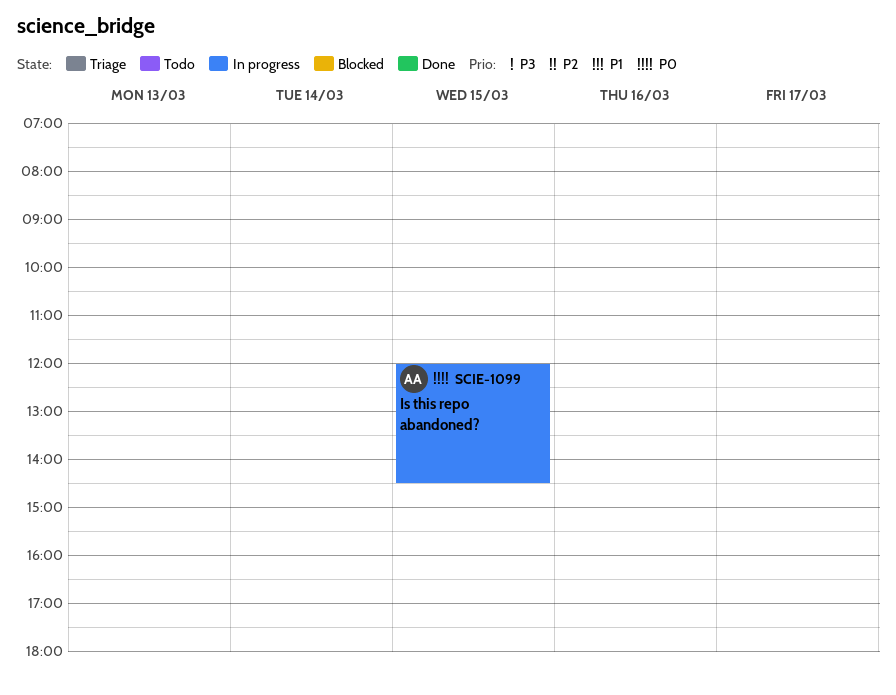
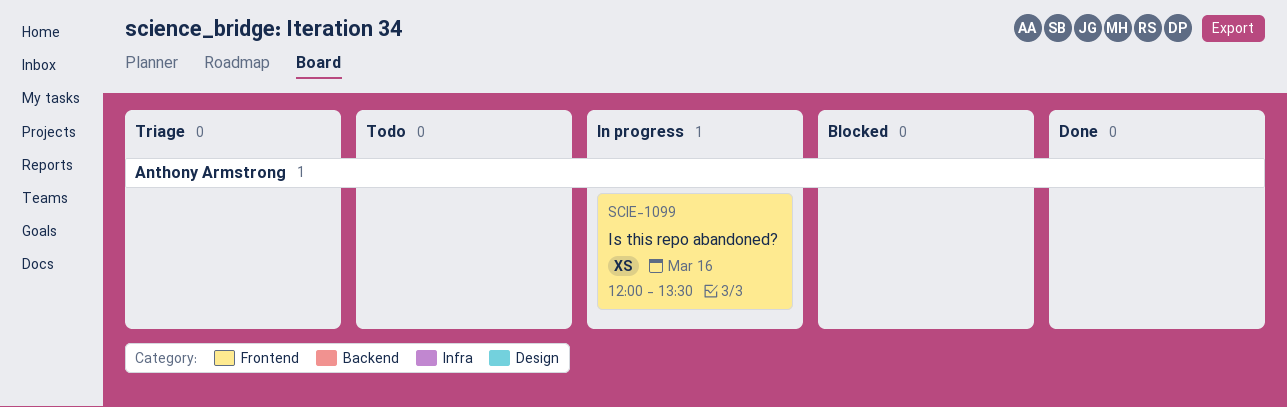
SCIE-1099, day: Mar 15 -> Mar 16
SCIE-1099, ends: 14:30 -> 13:30

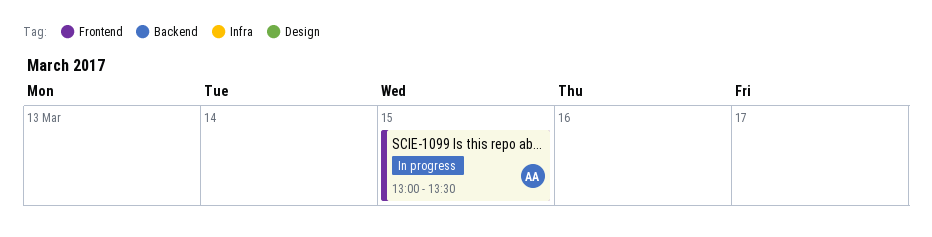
SCIE-1099, day: Mar 16 -> Mar 15
SCIE-1099, begins: 12:00 -> 13:00

